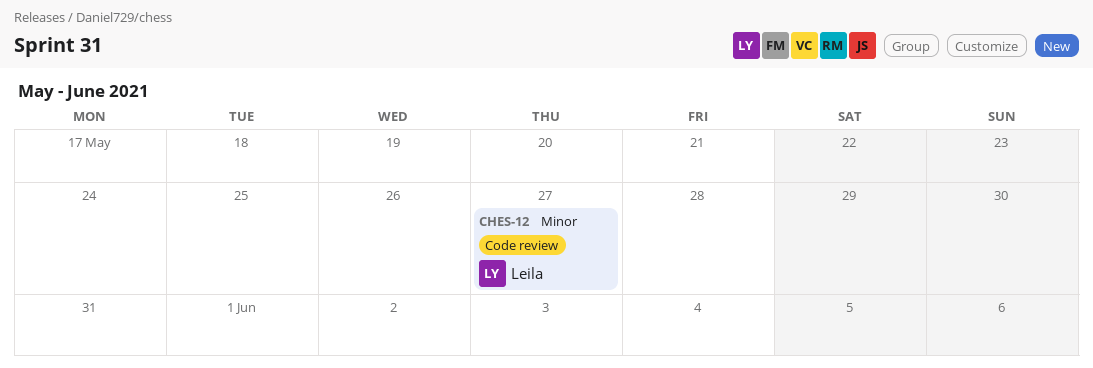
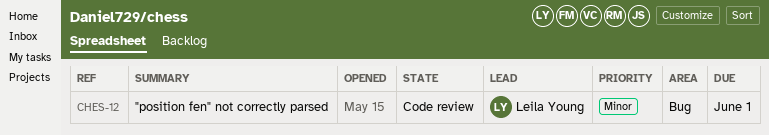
CHES-12, due: May 27 -> Jun 1

